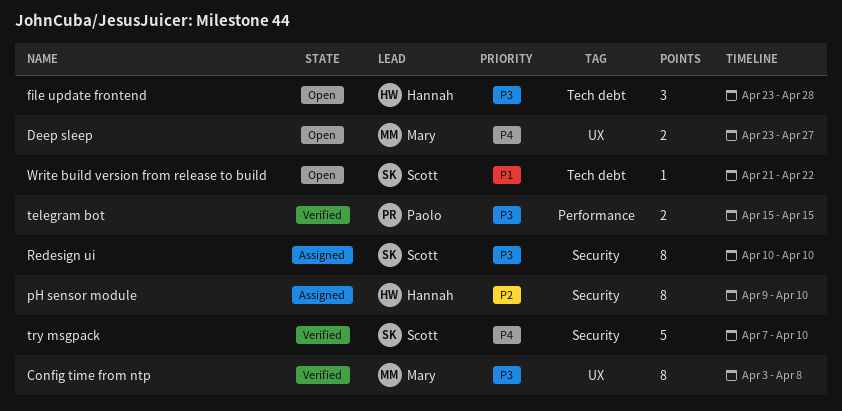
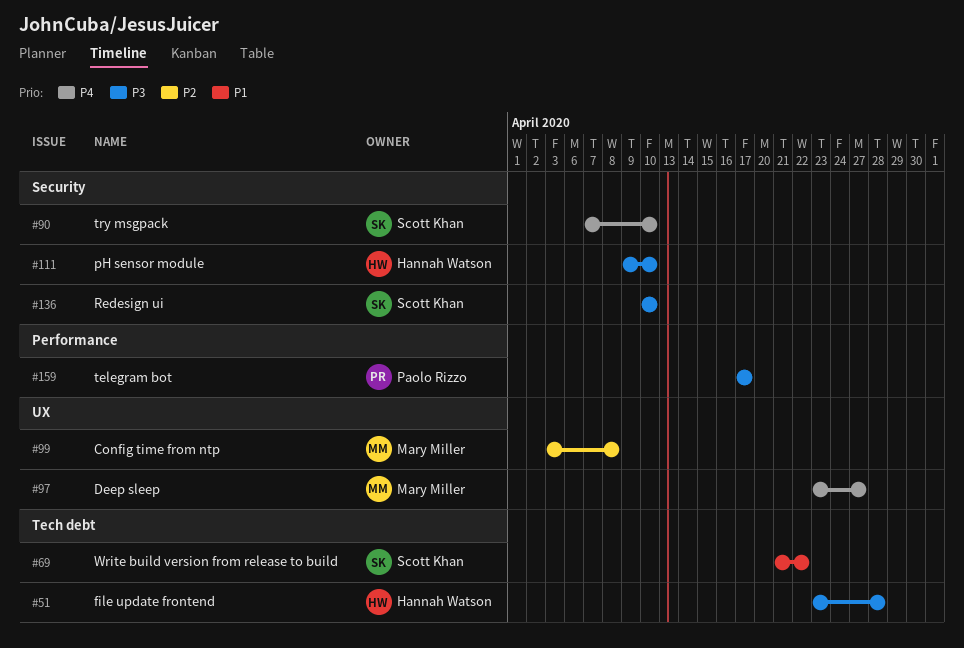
Config time from ntp, priority: P3 -> P2
pH sensor module, priority: P2 -> P3
telegram bot, start: Apr 15 -> Apr 17
telegram bot, due: Apr 15 -> Apr 17

